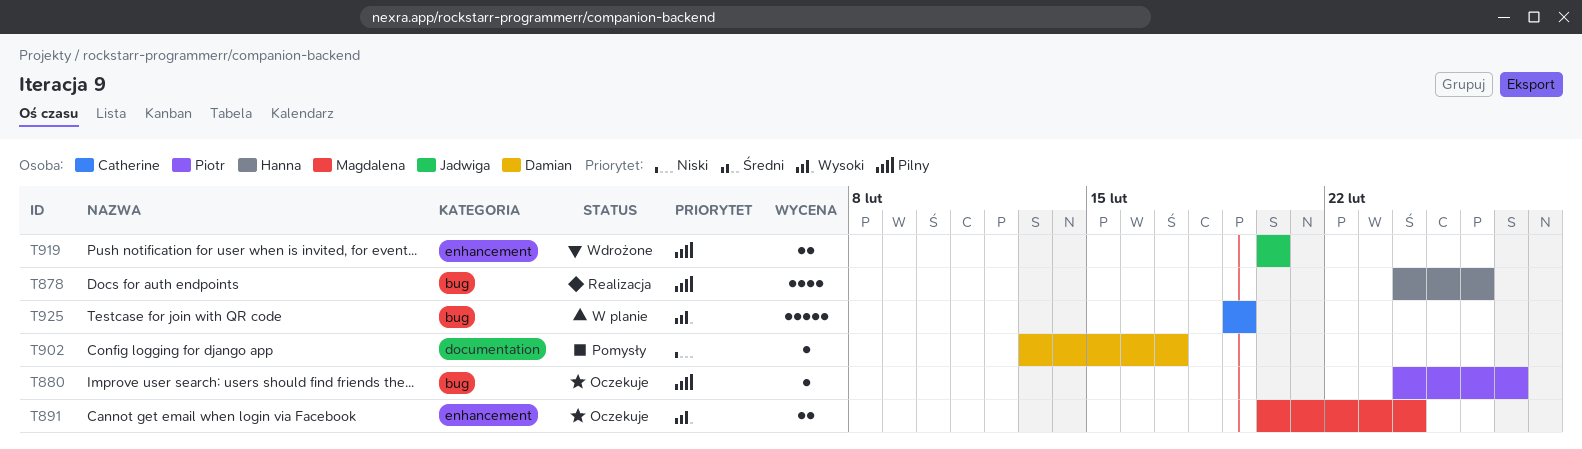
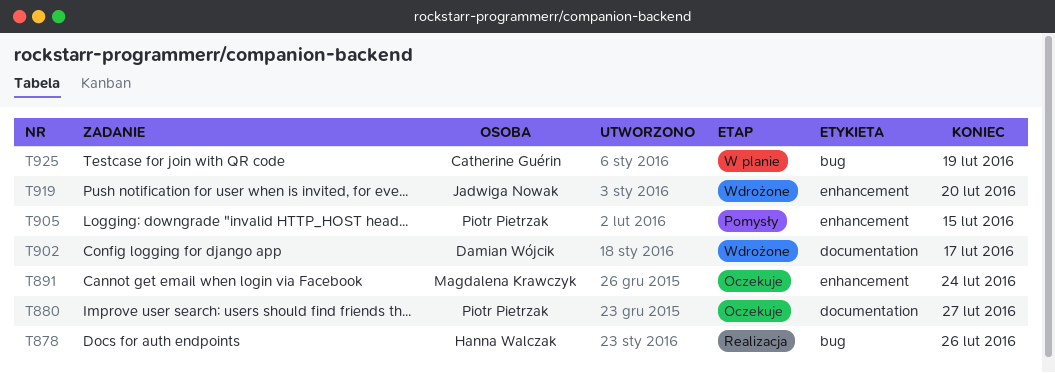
T880, label: bug -> documentation
T902, status: Pomysły -> Wdrożone
T905: none -> present

